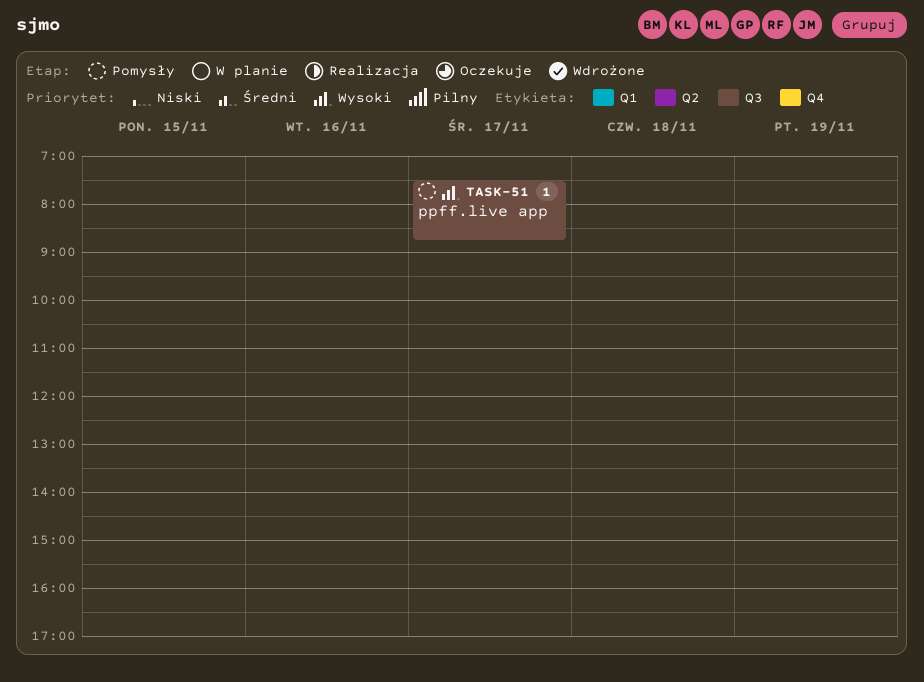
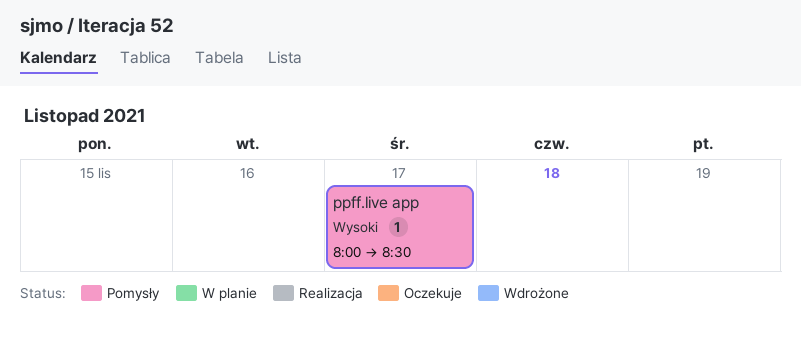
ppff.live app, begins: 07:30 -> 08:00
ppff.live app, ends: 08:45 -> 08:30

